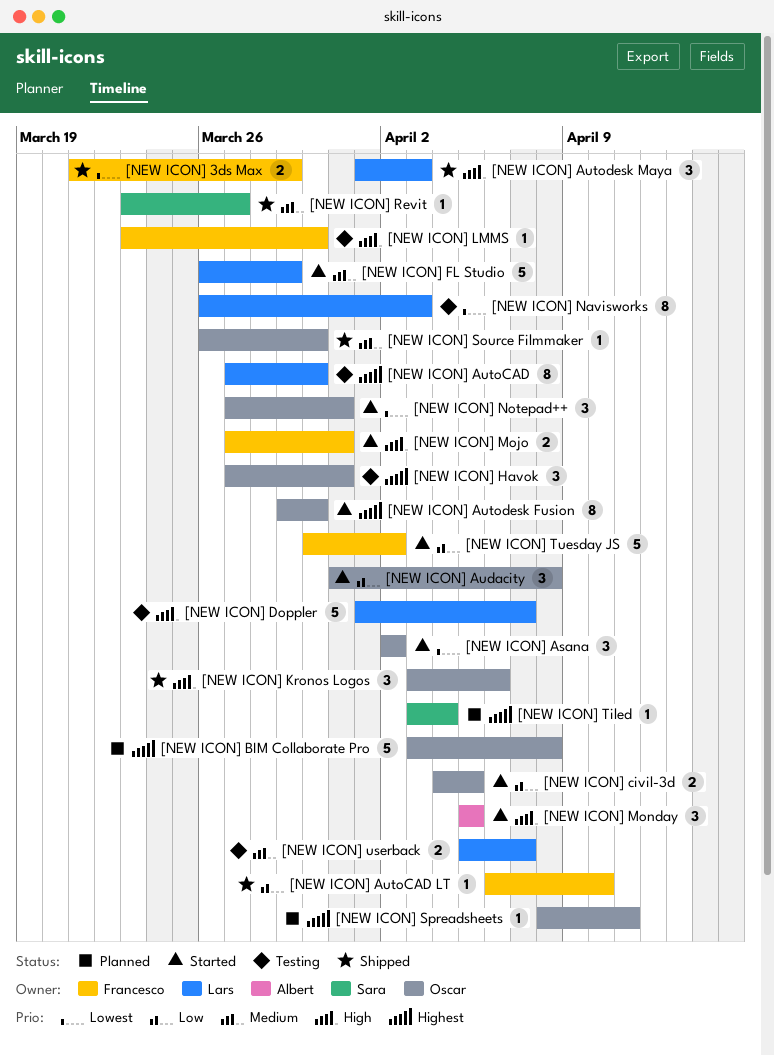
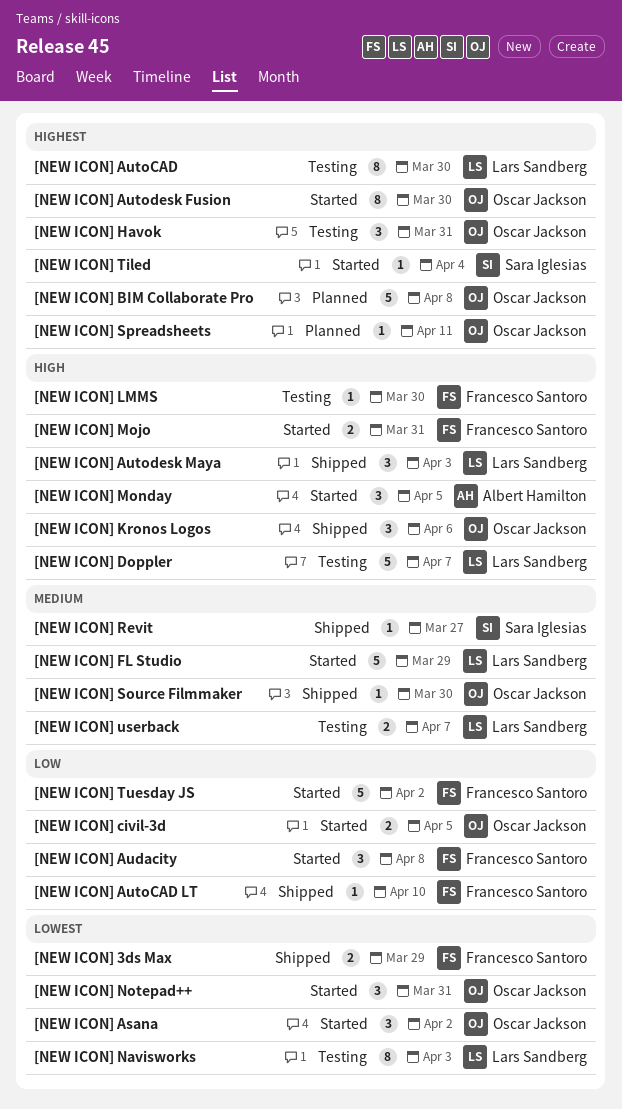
[NEW ICON] Audacity, owner: Oscar Jackson -> Francesco Santoro
[NEW ICON] Tiled, status: Planned -> Started

